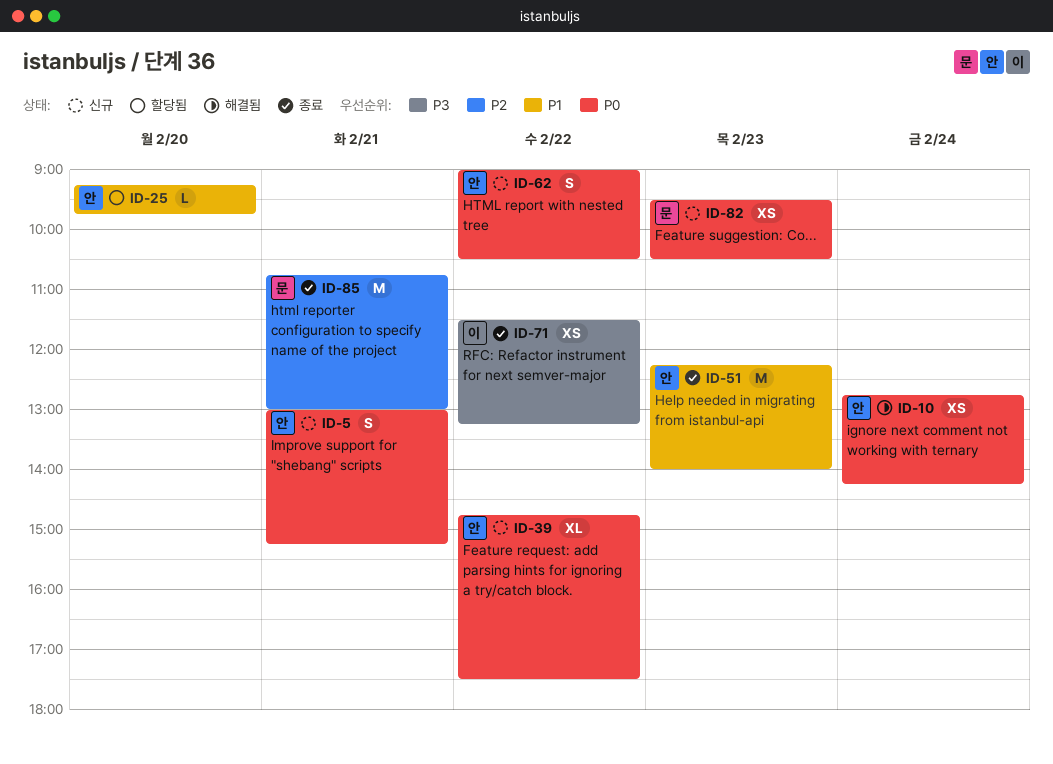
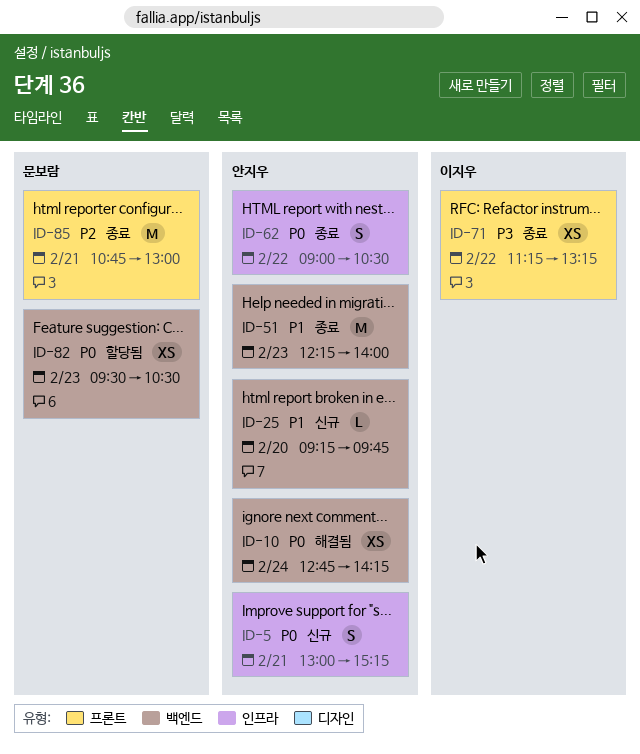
ID-25, status: 할당됨 -> 신규
ID-39: present -> none
ID-62, status: 신규 -> 종료
ID-71, begins: 11:30 -> 11:15
ID-82, status: 신규 -> 할당됨

